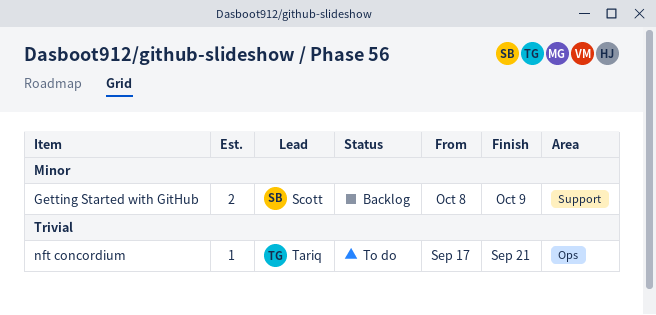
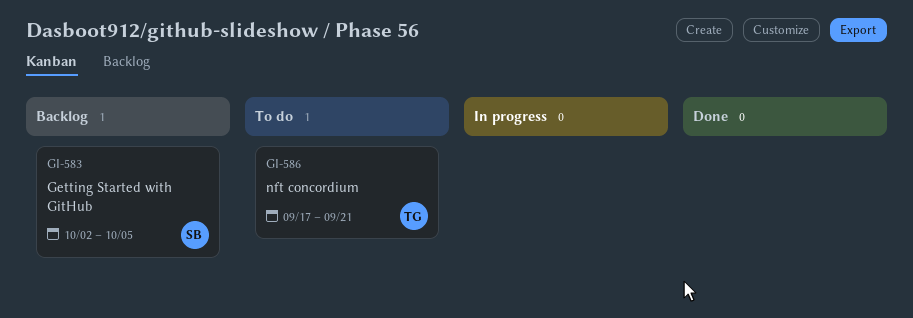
Getting Started with GitHub, start: Oct 8 -> Oct 2
Getting Started with GitHub, due: Oct 9 -> Oct 5

